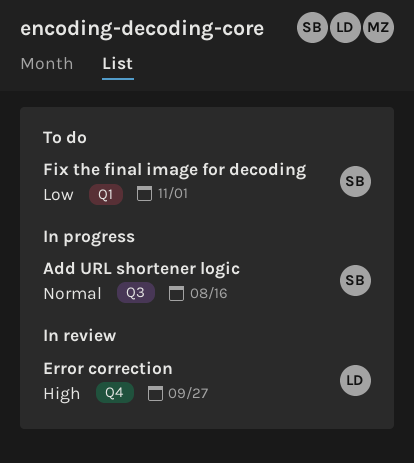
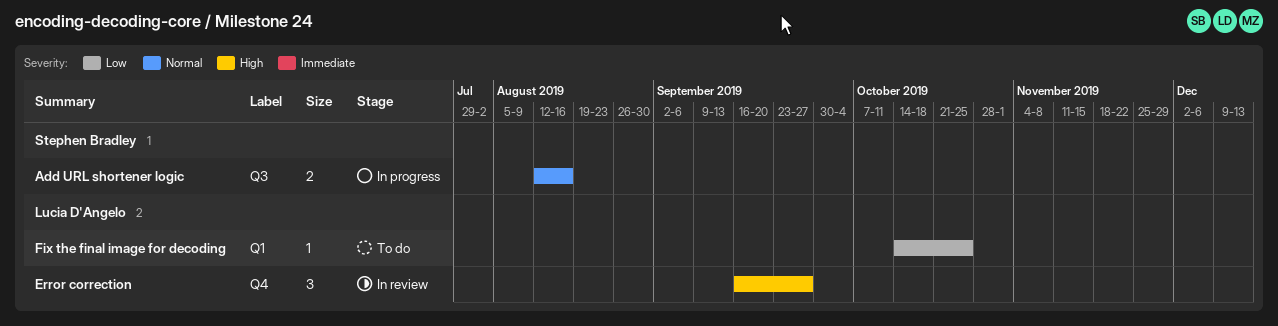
Fix the final image for decoding, owner: Stephen Bradley -> Lucia D'Angelo
Fix the final image for decoding, due: Nov 1 -> Oct 25

